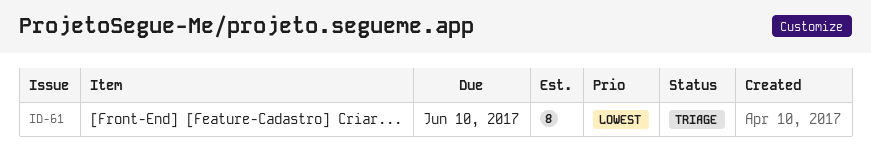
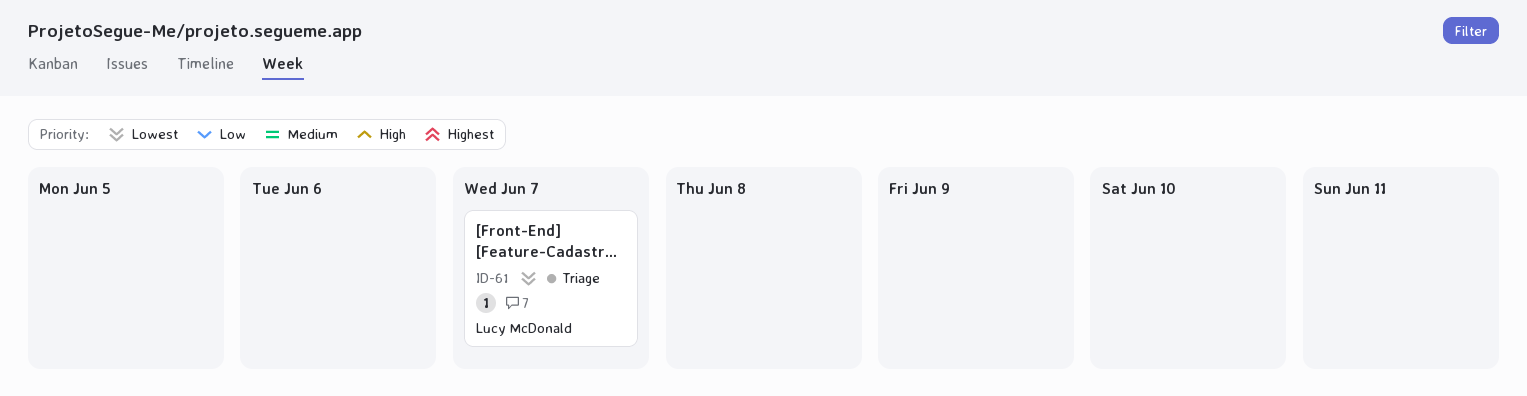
ID-61, estimate: 8 -> 1
ID-61, due: Jun 10 -> Jun 7

